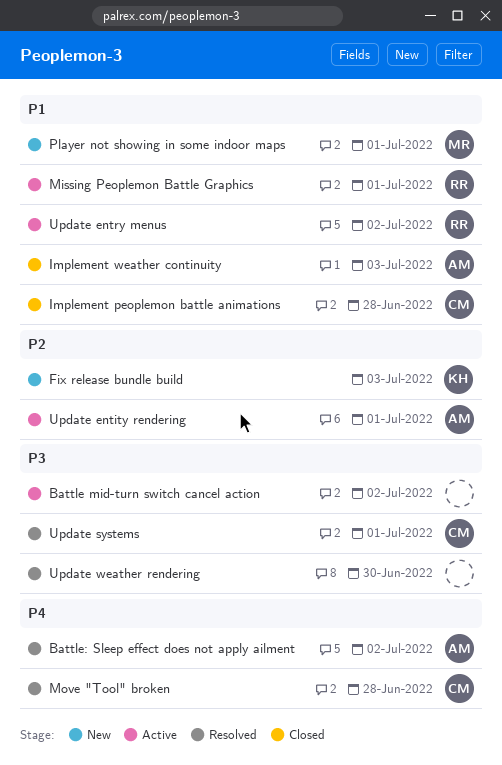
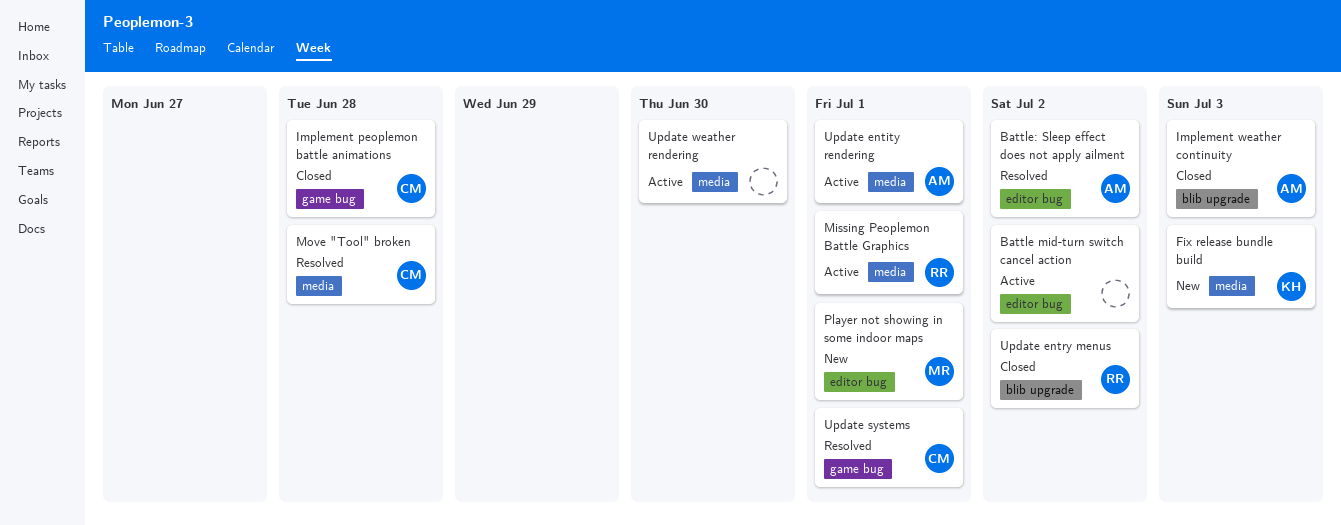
Update entry menus, status: Active -> Closed
Update weather rendering, status: Resolved -> Active

